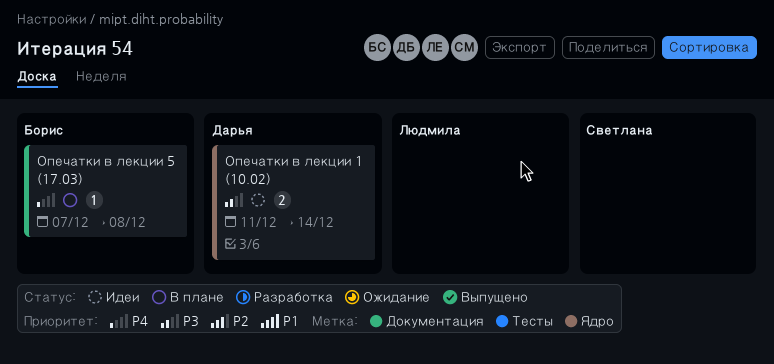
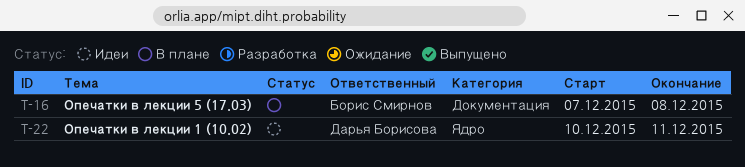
Опечатки в лекции 1 (10.02), start: Dec 11 -> Dec 10
Опечатки в лекции 1 (10.02), due: Dec 14 -> Dec 11

